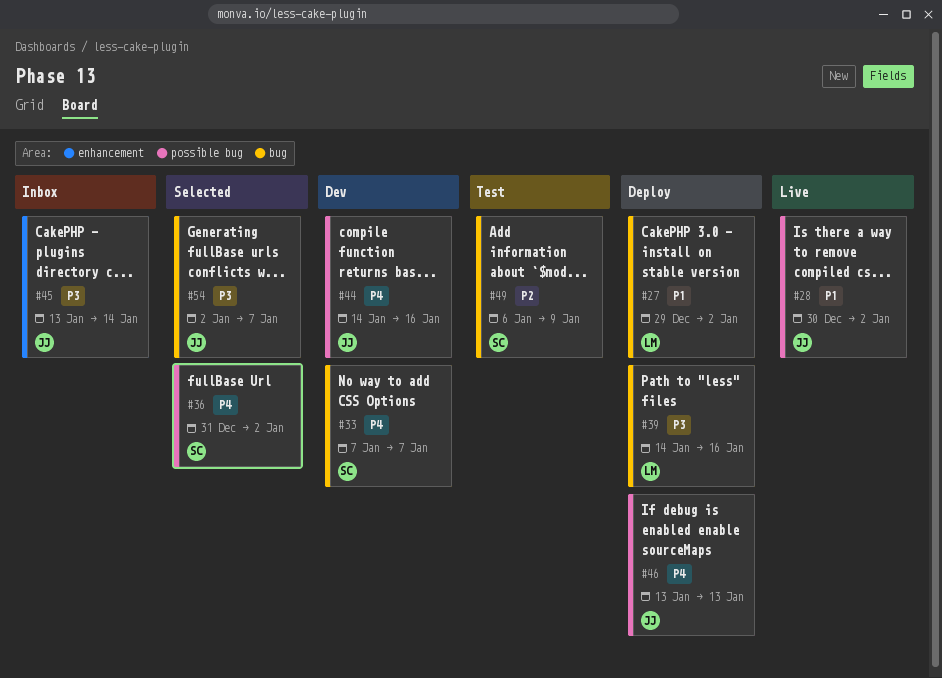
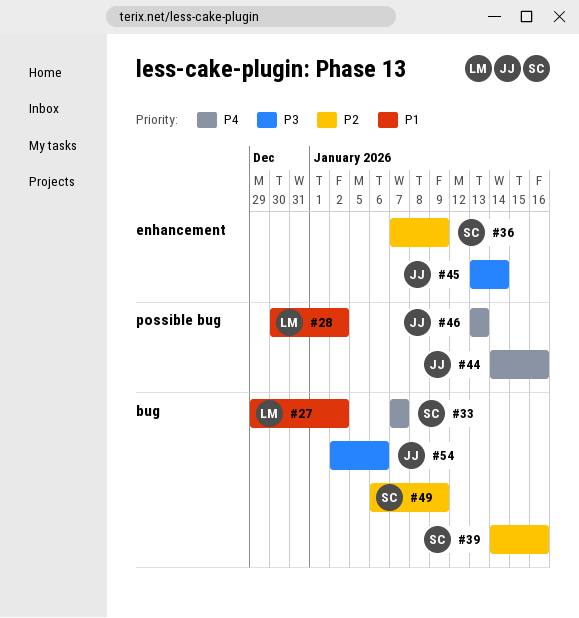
#28, owner: JJ -> LM
#36, priority: P4 -> P2
#36, label: possible bug -> enhancement
#36, start: Dec 31 -> Jan 7
#36, due: Jan 2 -> Jan 9
#39, owner: LM -> SC
#39, priority: P3 -> P2
#54, due: Jan 7 -> Jan 6

